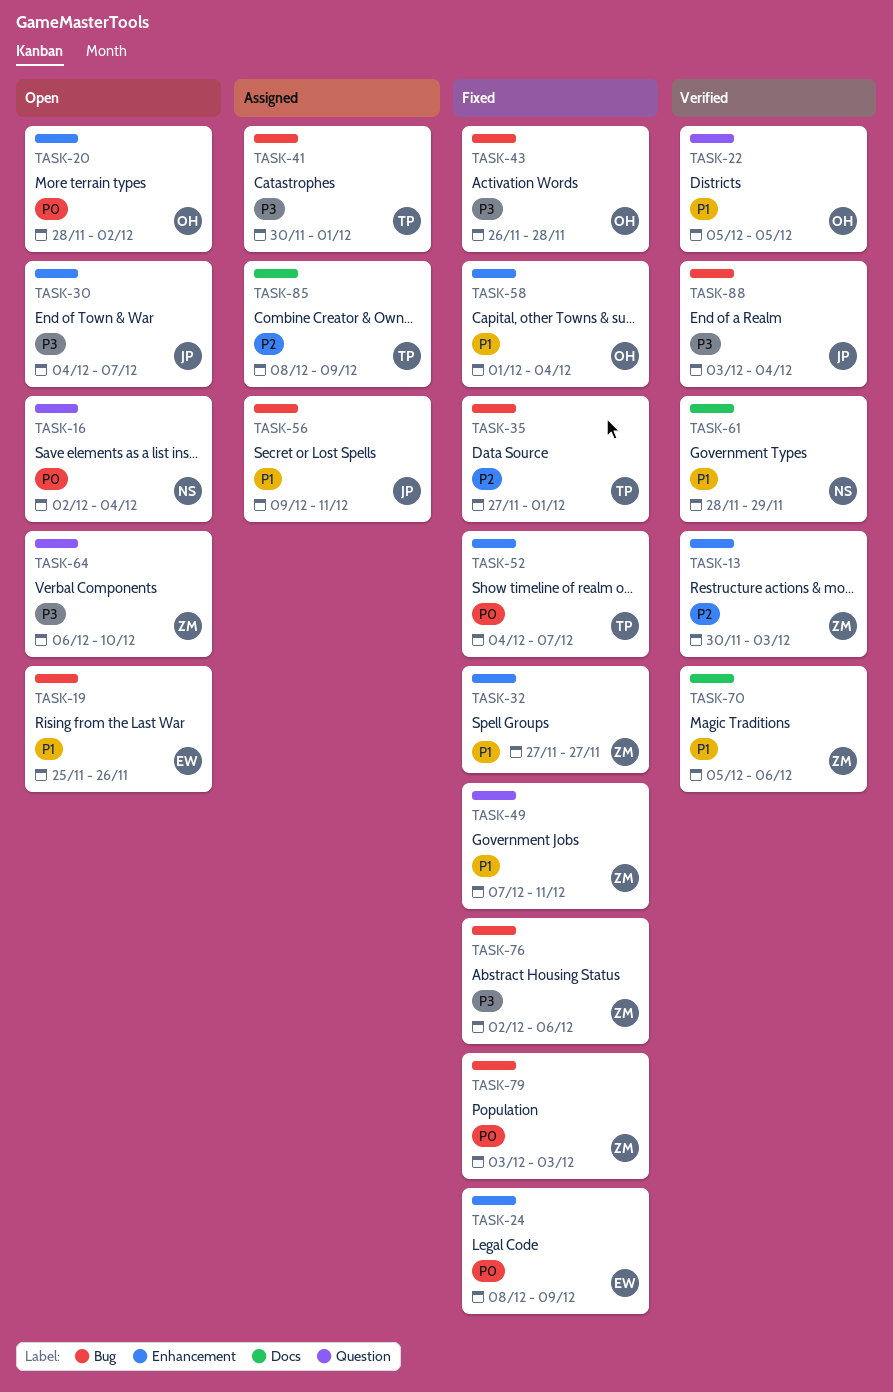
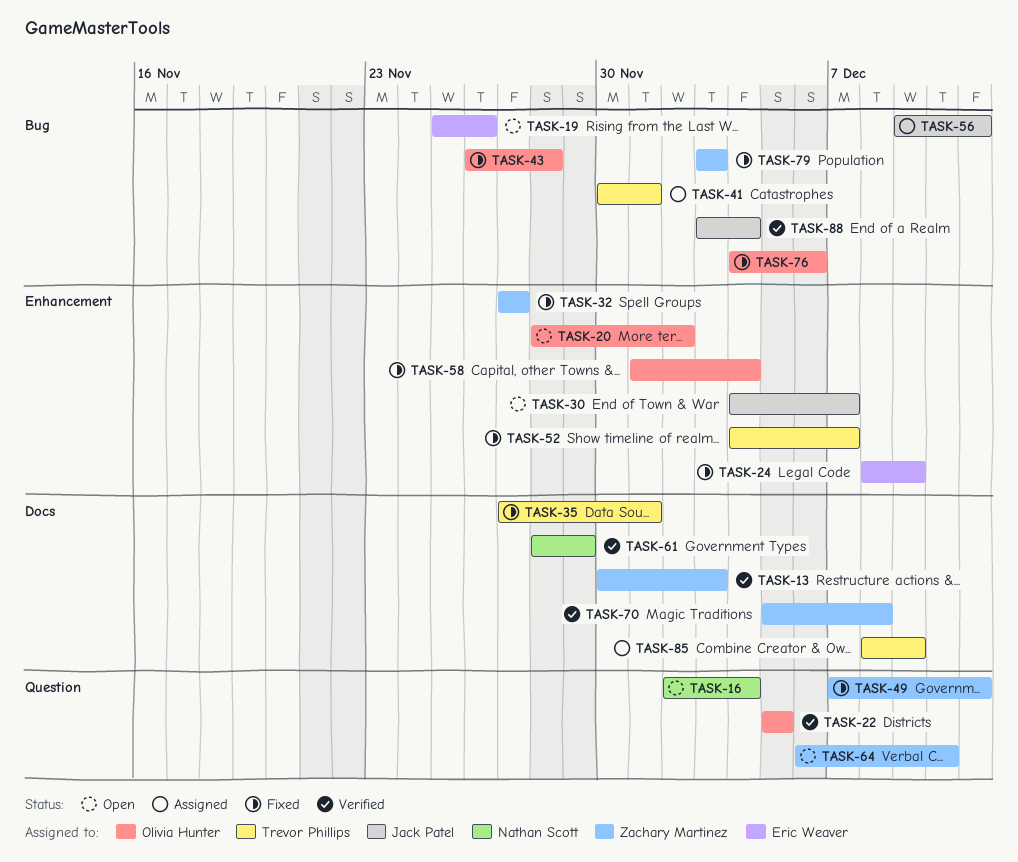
TASK-13, label: Enhancement -> Docs
TASK-35, label: Bug -> Docs
TASK-70, due: Dec 6 -> Dec 8
TASK-76, owner: Zachary Martinez -> Olivia Hunter
TASK-76, start: Dec 2 -> Dec 4

